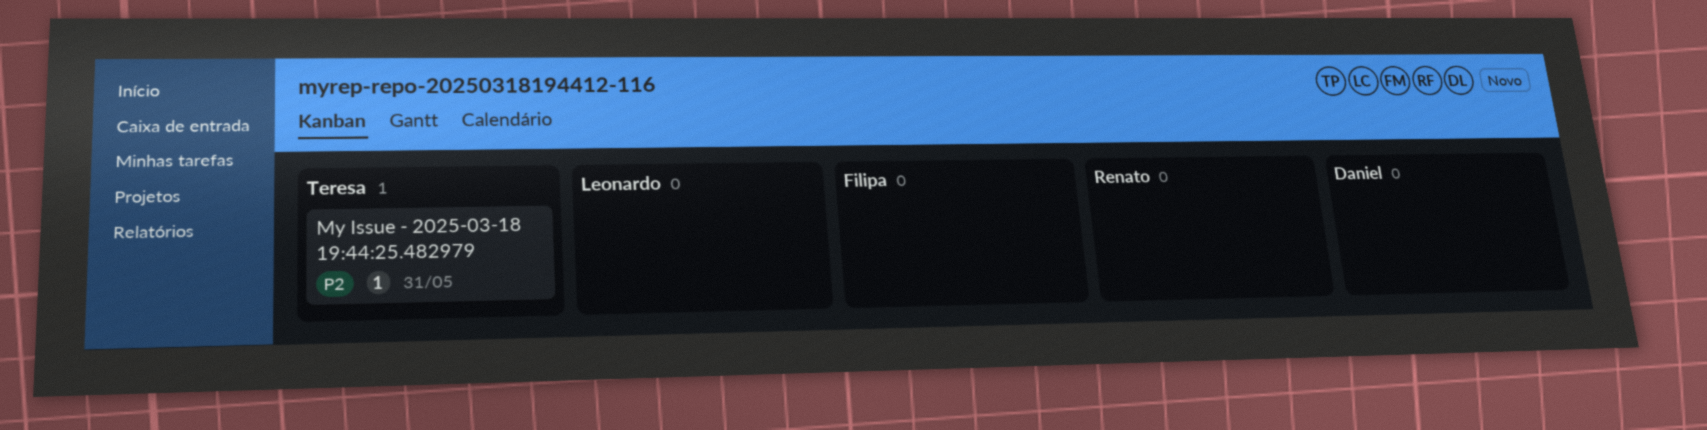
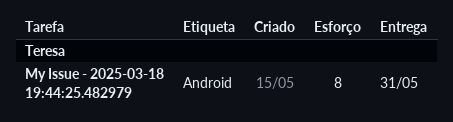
My Issue - 2025-03-18 19:44:25.482979, estimate: 1 -> 8

